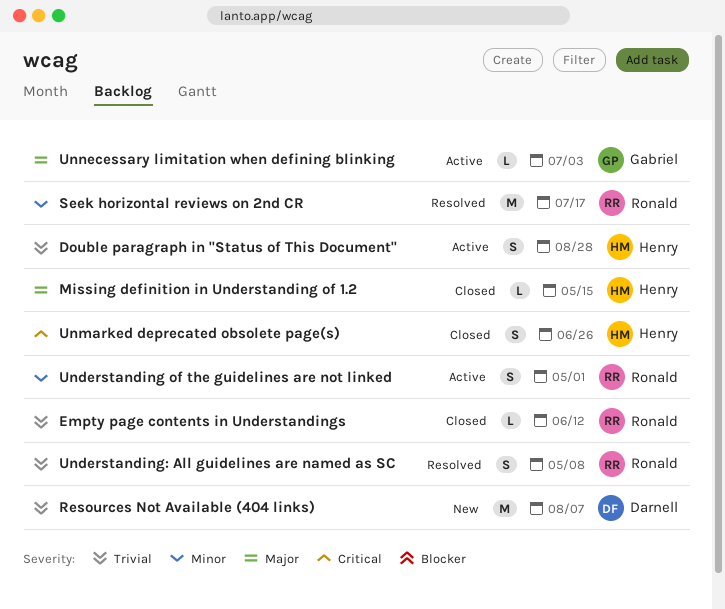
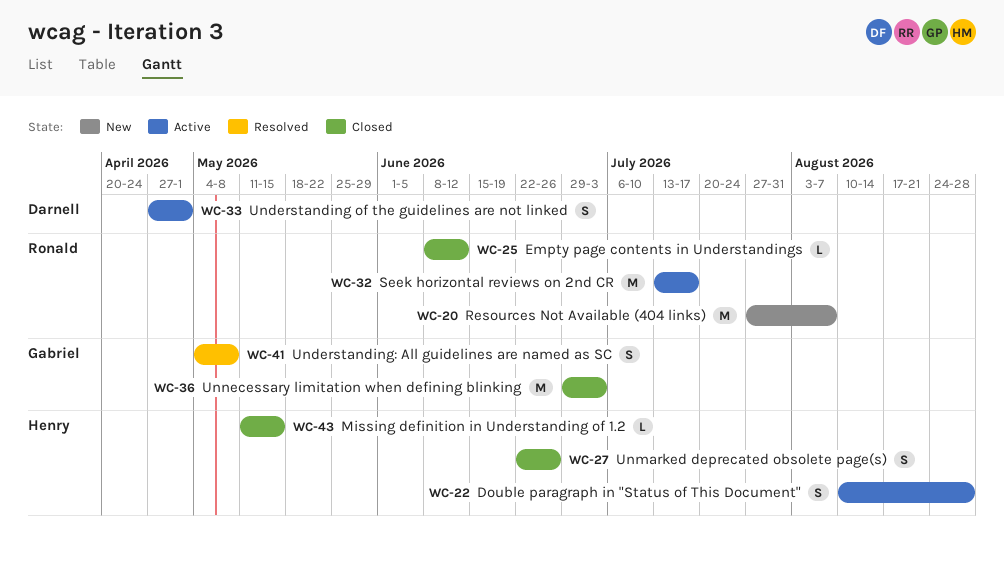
Resources Not Available (404 links), owner: Darnell -> Ronald
Seek horizontal reviews on 2nd CR, status: Resolved -> Active
Understanding of the guidelines are not linked, owner: Ronald -> Darnell
Understanding: All guidelines are named as SC, owner: Ronald -> Gabriel
Unnecessary limitation when defining blinking, status: Active -> Closed
Unnecessary limitation when defining blinking, estimate: L -> M

